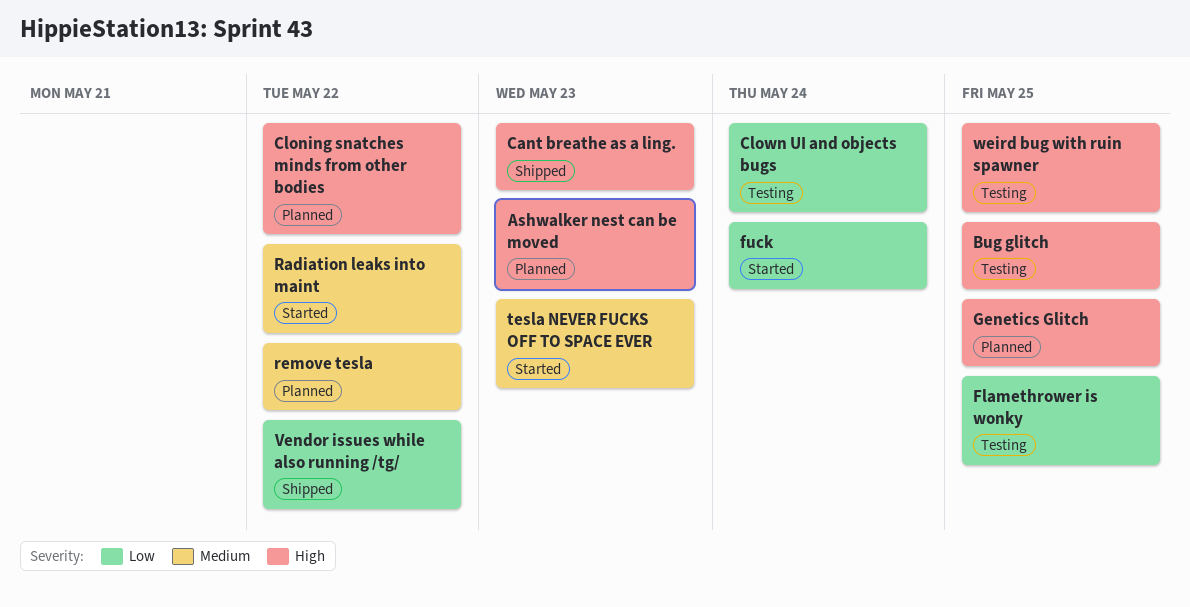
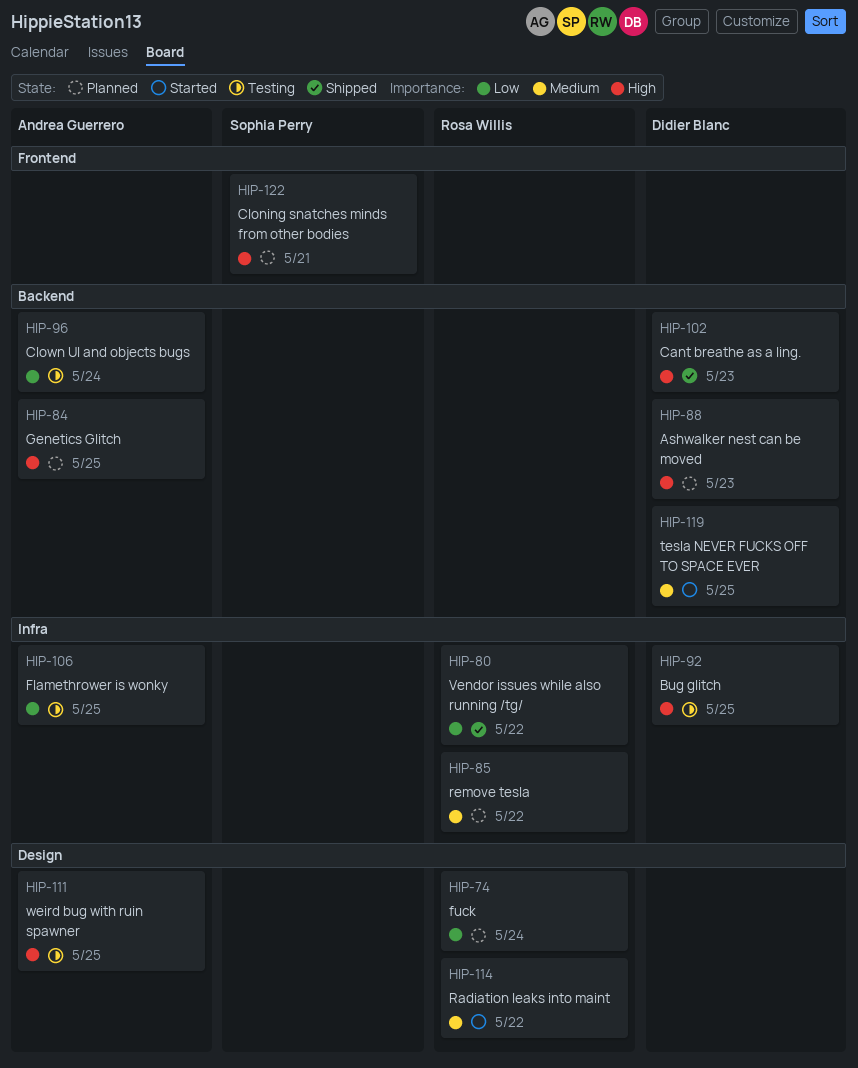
Cloning snatches minds from other bodies, due: May 22 -> May 21
fuck, status: Started -> Planned
tesla NEVER FUCKS OFF TO SPACE EVER, due: May 23 -> May 25

